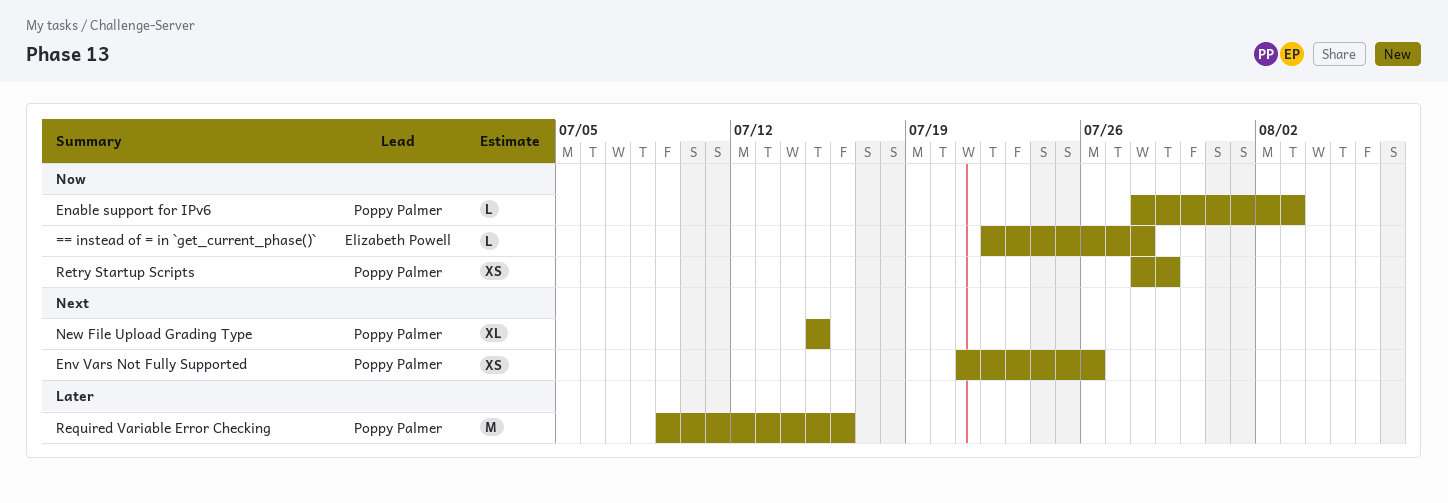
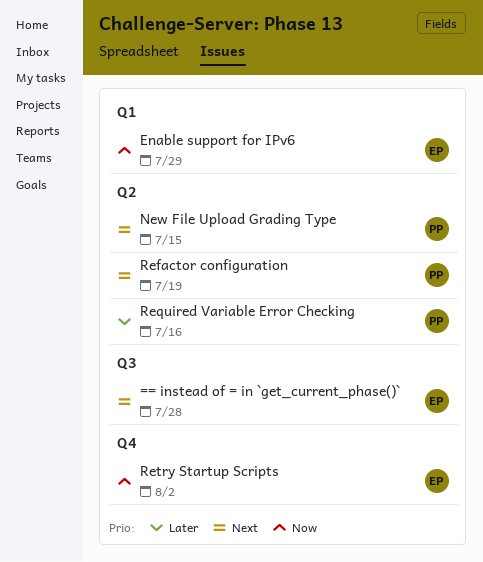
== instead of = in `get_current_phase()`, priority: Now -> Next
Enable support for IPv6, owner: Poppy Palmer -> Elizabeth Powell
Enable support for IPv6, due: Aug 3 -> Jul 29
Env Vars Not Fully Supported: present -> none
Refactor configuration: none -> present
Retry Startup Scripts, owner: Poppy Palmer -> Elizabeth Powell
Retry Startup Scripts, due: Jul 29 -> Aug 2

